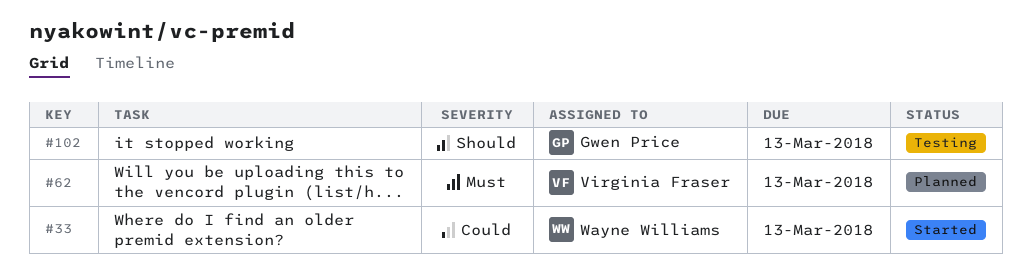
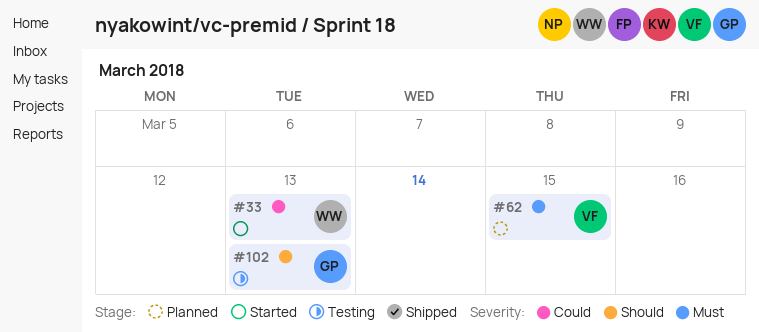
#62, due: Mar 13 -> Mar 15

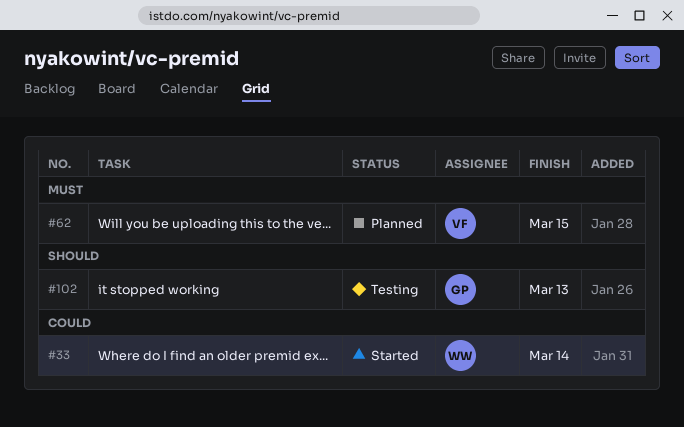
#33, due: Mar 13 -> Mar 14

